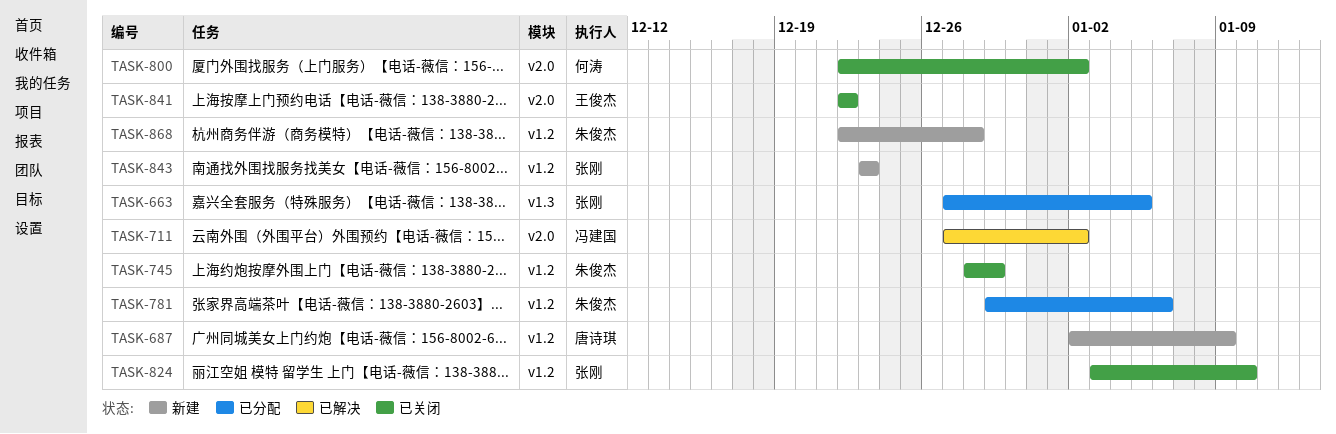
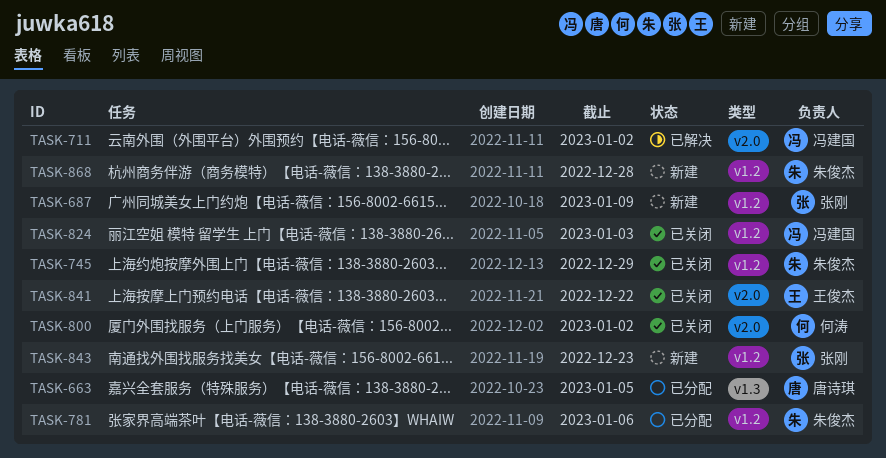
TASK-663, owner: 张刚 -> 唐诗琪
TASK-687, owner: 唐诗琪 -> 张刚
TASK-824, owner: 张刚 -> 冯建国
TASK-824, due: Jan 10 -> Jan 3

